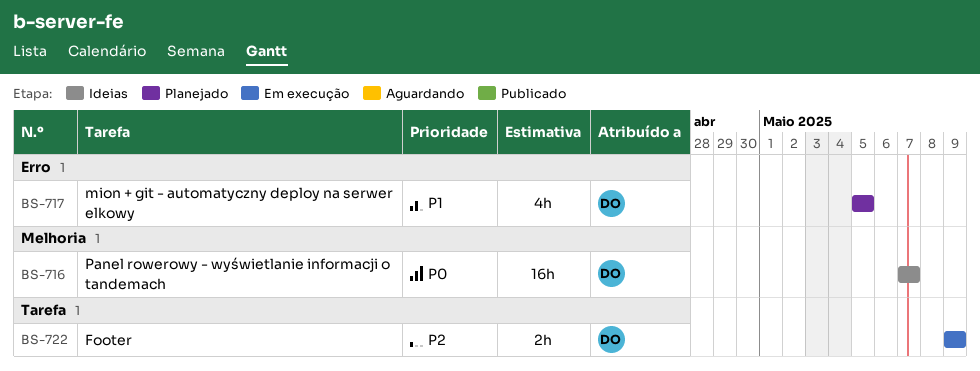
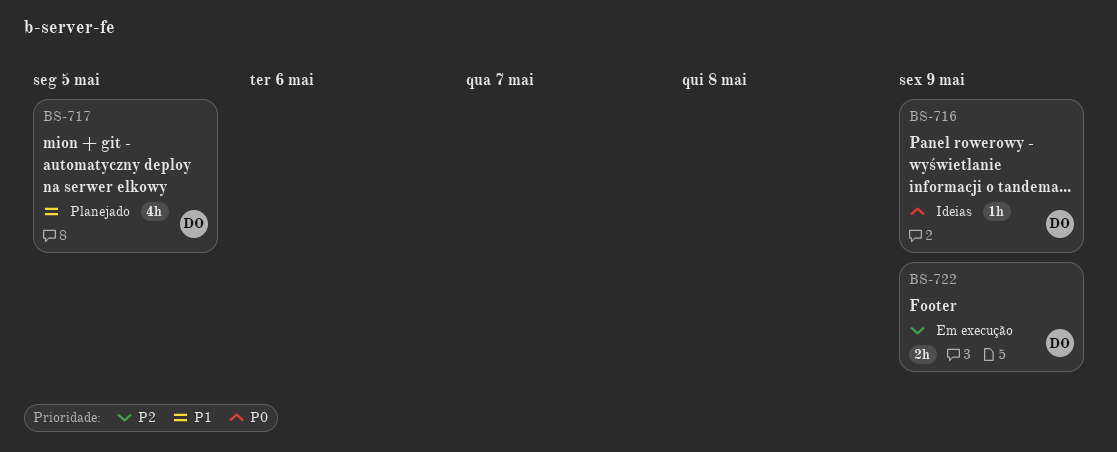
BS-716, estimate: 16h -> 1h
BS-716, due: May 7 -> May 9

